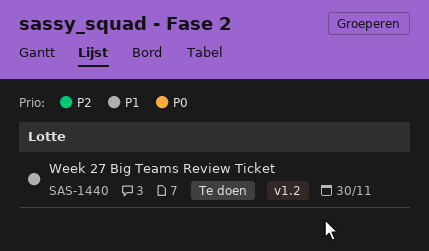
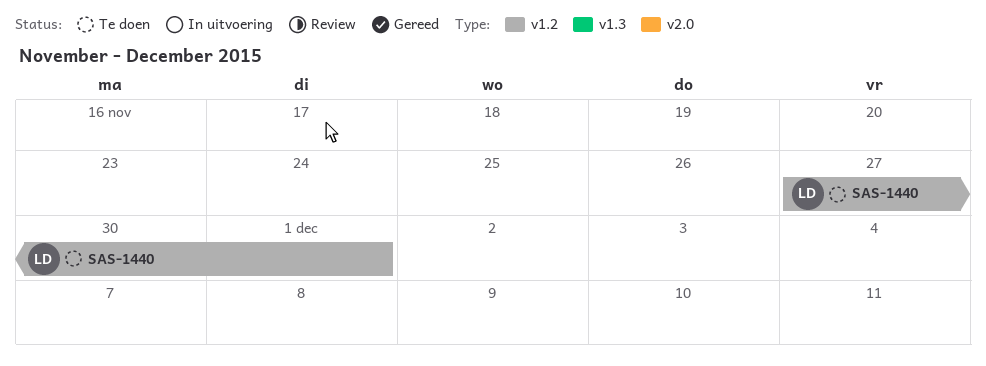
SAS-1440, due: Nov 30 -> Dec 1

